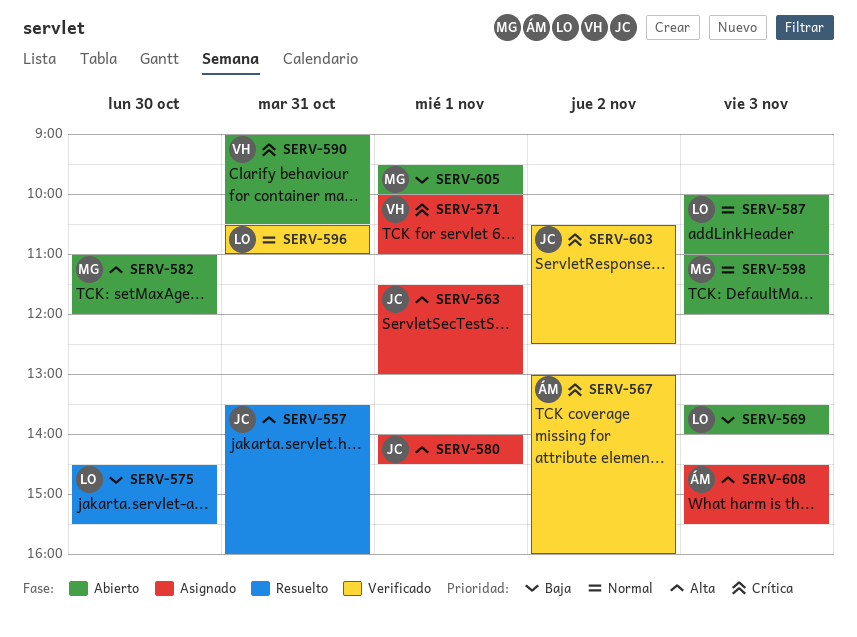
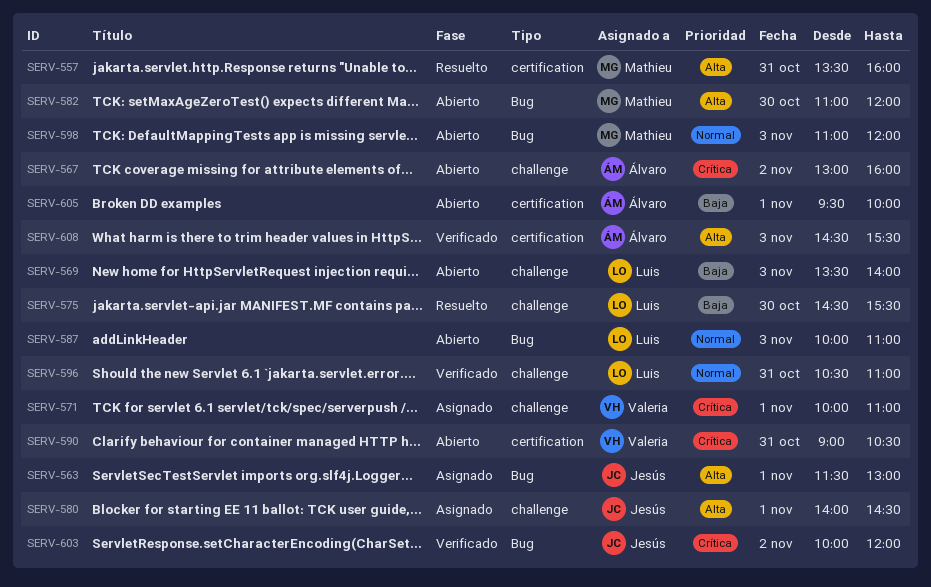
SERV-557, owner: Jesús -> Mathieu
SERV-567, status: Verificado -> Abierto
SERV-603, begins: 10:30 -> 10:00
SERV-603, ends: 12:30 -> 12:00
SERV-605, owner: Mathieu -> Álvaro
SERV-608, status: Asignado -> Verificado

